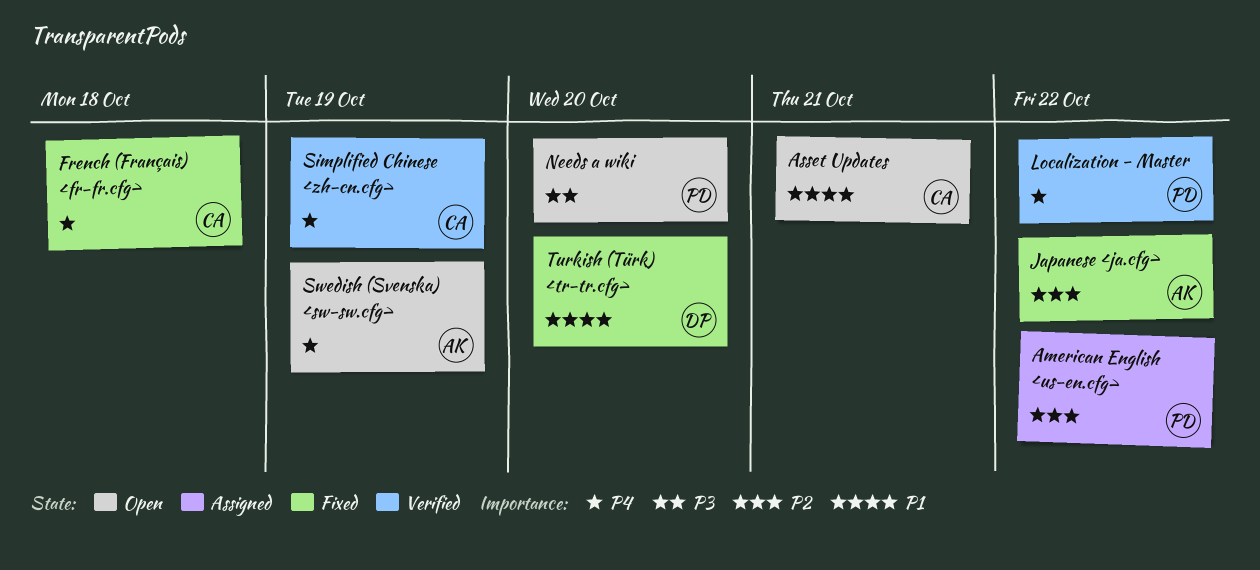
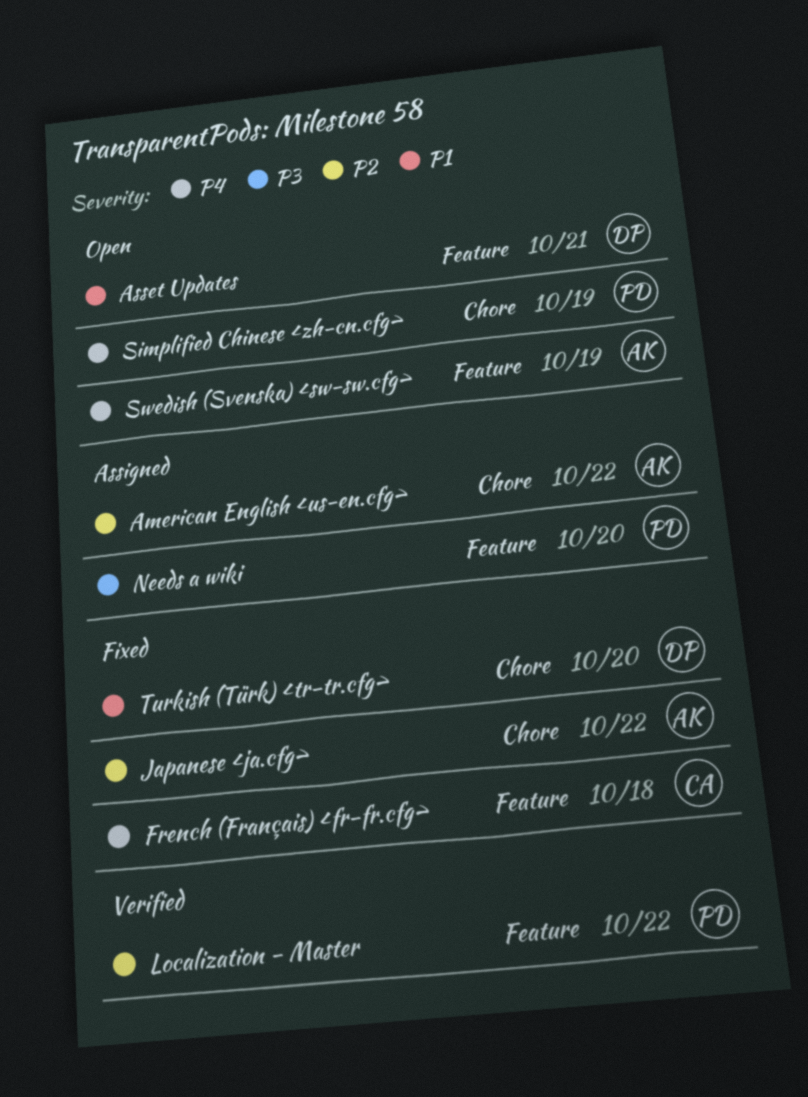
American English <us-en.cfg>, owner: PD -> AK
Asset Updates, owner: CA -> DP
Localization - Master, priority: P4 -> P2
Needs a wiki, status: Open -> Assigned
Simplified Chinese <zh-cn.cfg>, status: Verified -> Open
Simplified Chinese <zh-cn.cfg>, owner: CA -> PD

